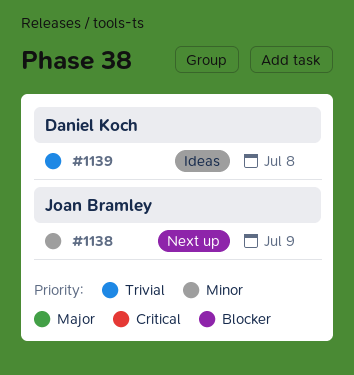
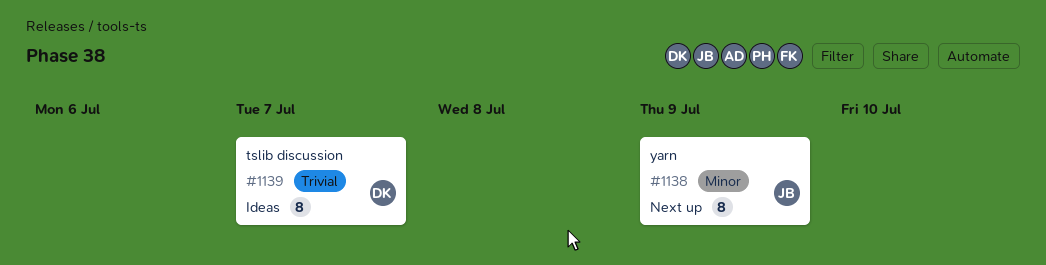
#1139, due: Jul 8 -> Jul 7

